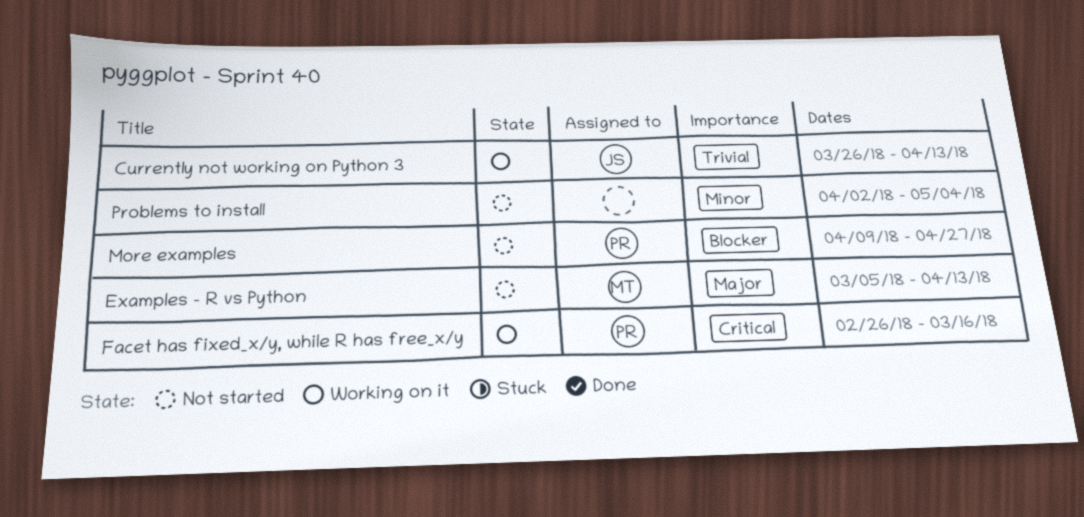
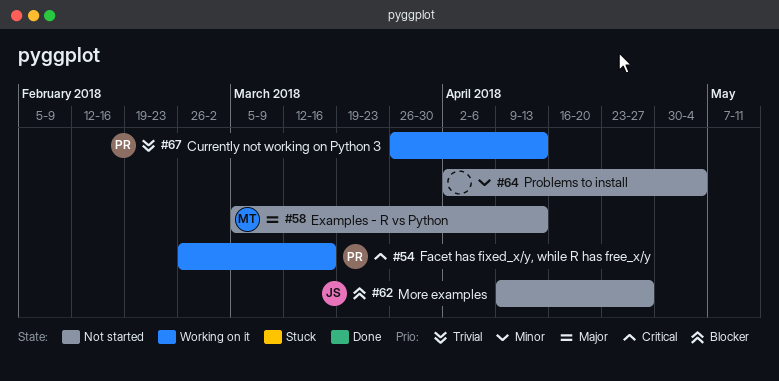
Currently not working on Python 3, owner: JS -> PR
More examples, owner: PR -> JS

